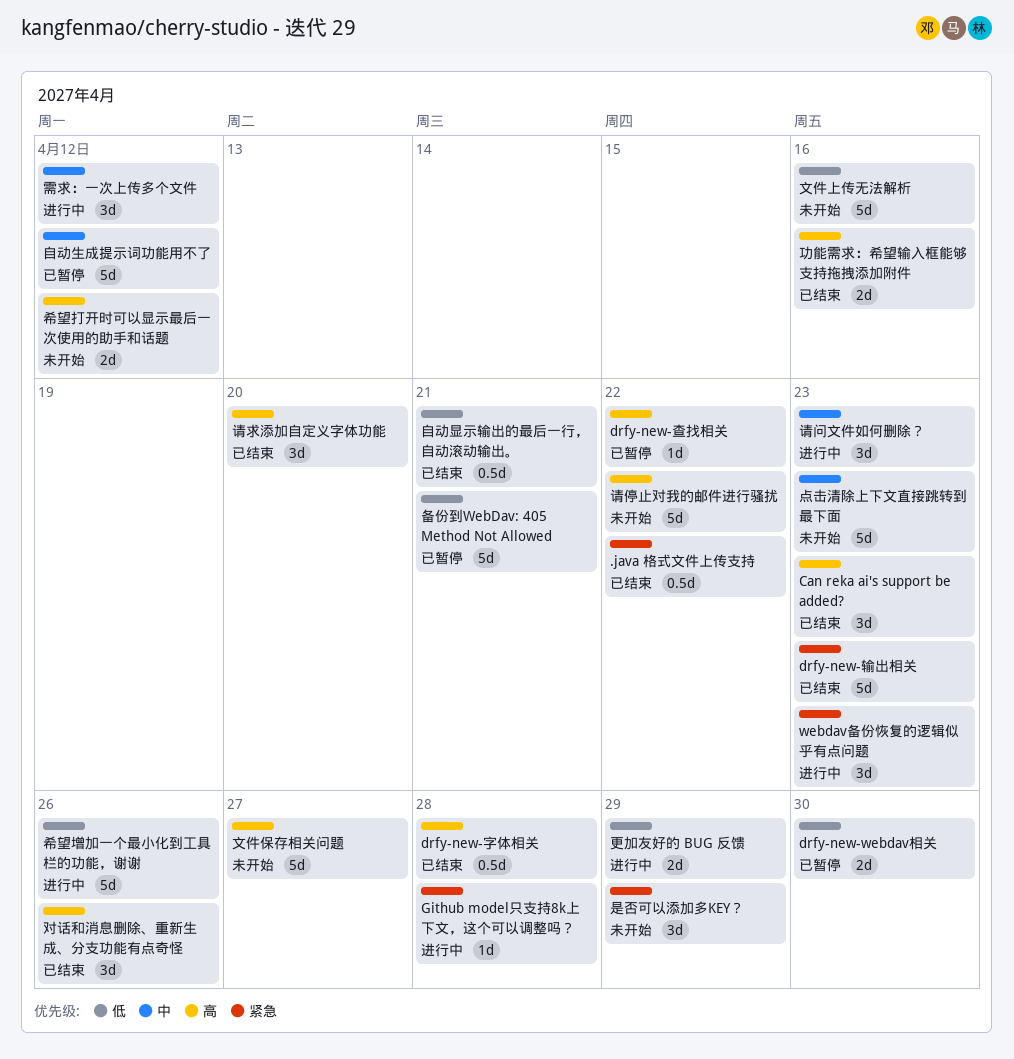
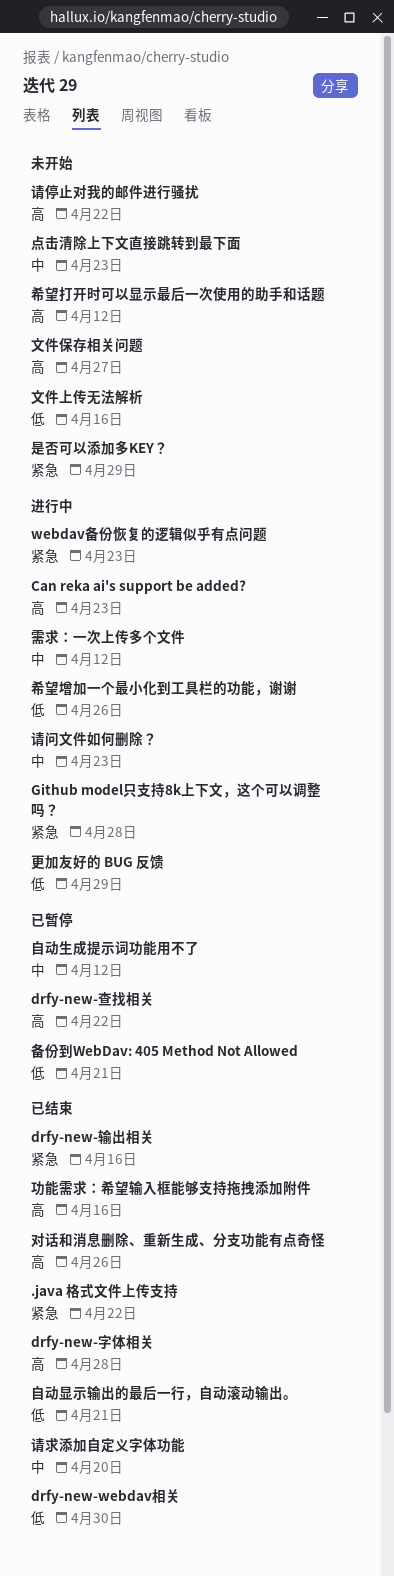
Can reka ai's support be added?, status: 已结束 -> 进行中
drfy-new-webdav相关, status: 已暂停 -> 已结束
drfy-new-输出相关, due: Apr 23 -> Apr 16
请求添加自定义字体功能, priority: 高 -> 中

